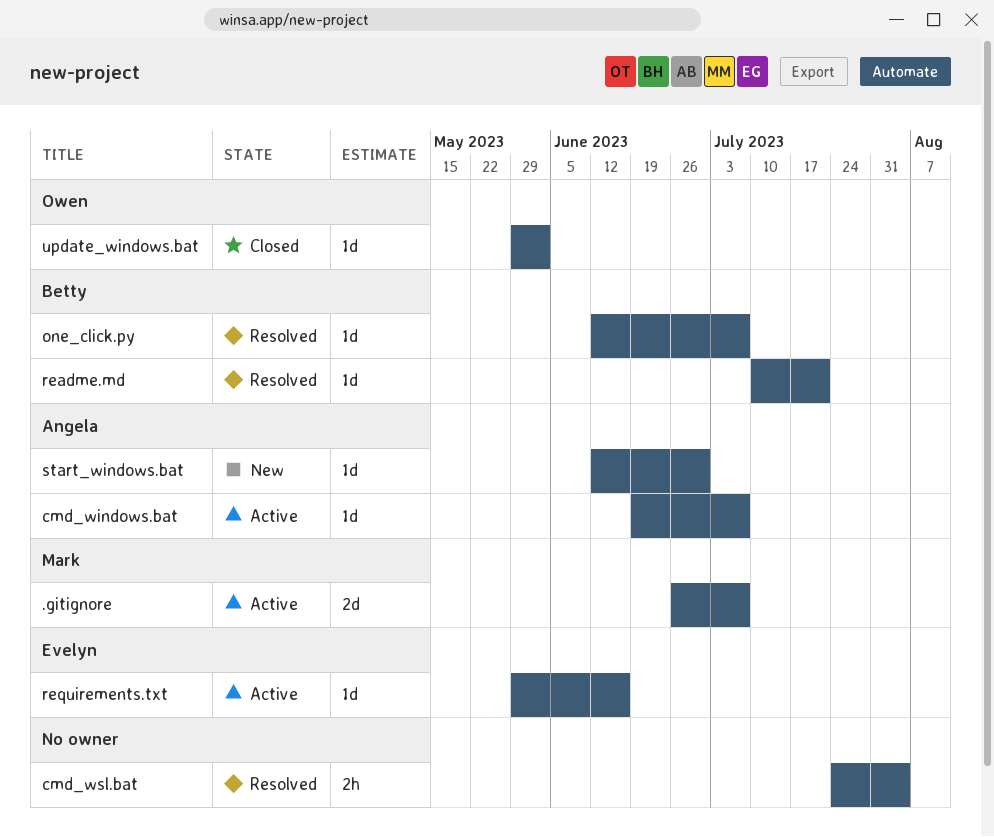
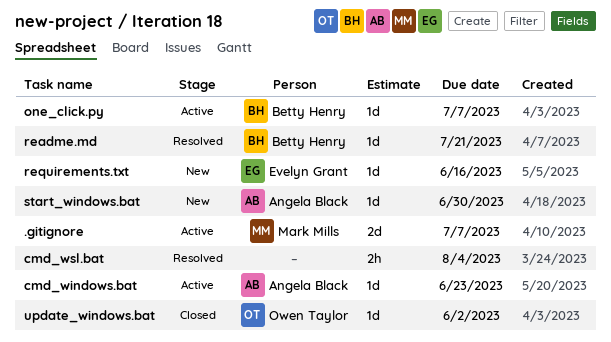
cmd_windows.bat, due: Jul 7 -> Jun 23
one_click.py, status: Resolved -> Active
requirements.txt, status: Active -> New

